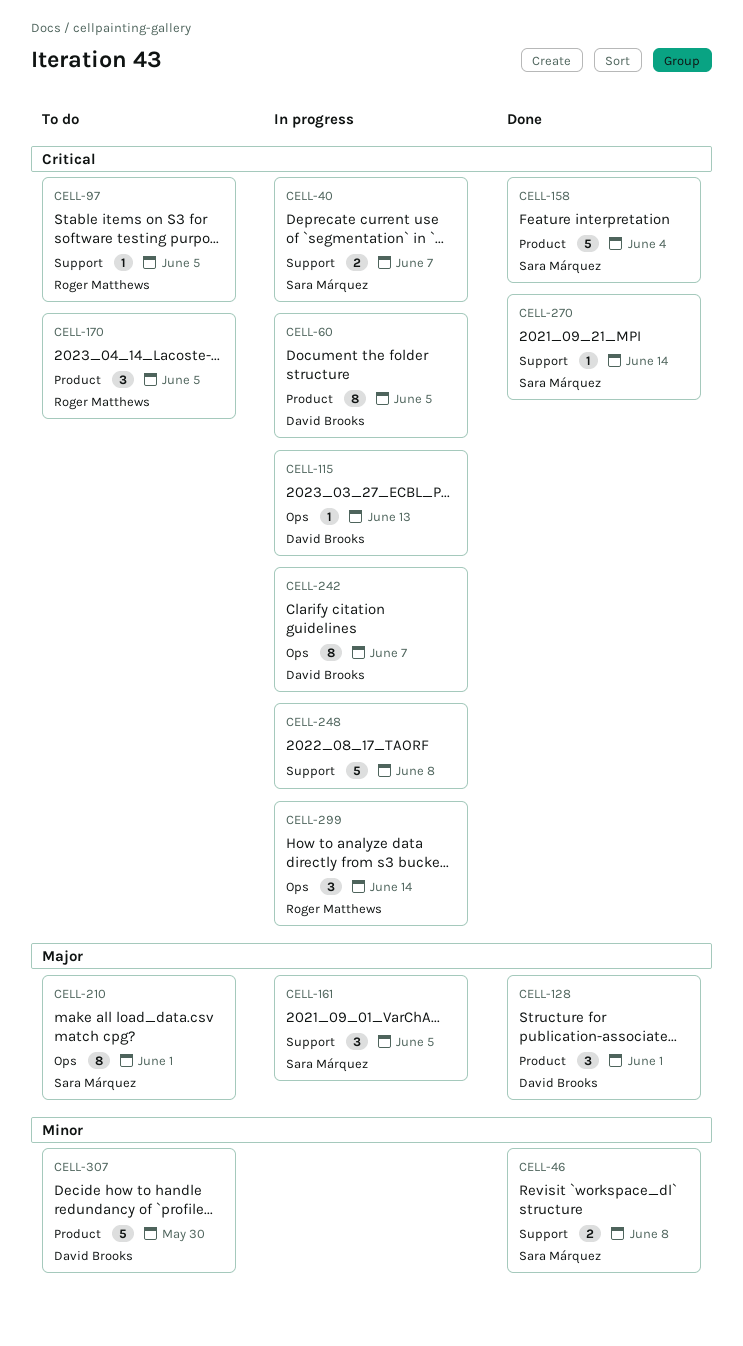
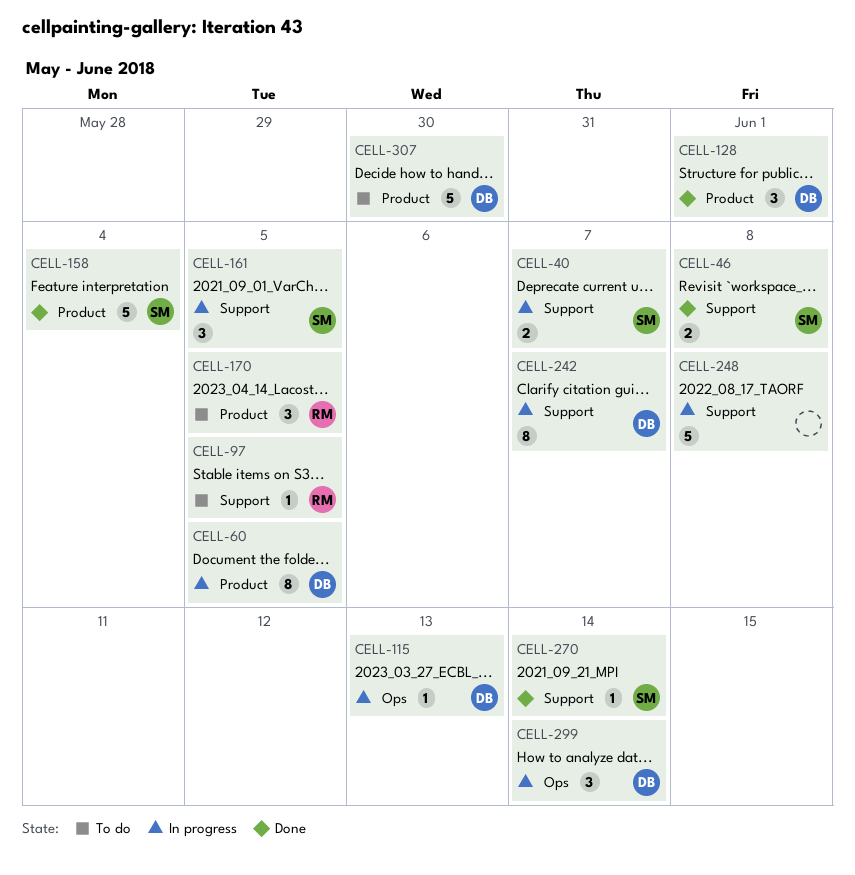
CELL-210: present -> none
CELL-242, label: Ops -> Support
CELL-299, owner: Roger Matthews -> David Brooks

